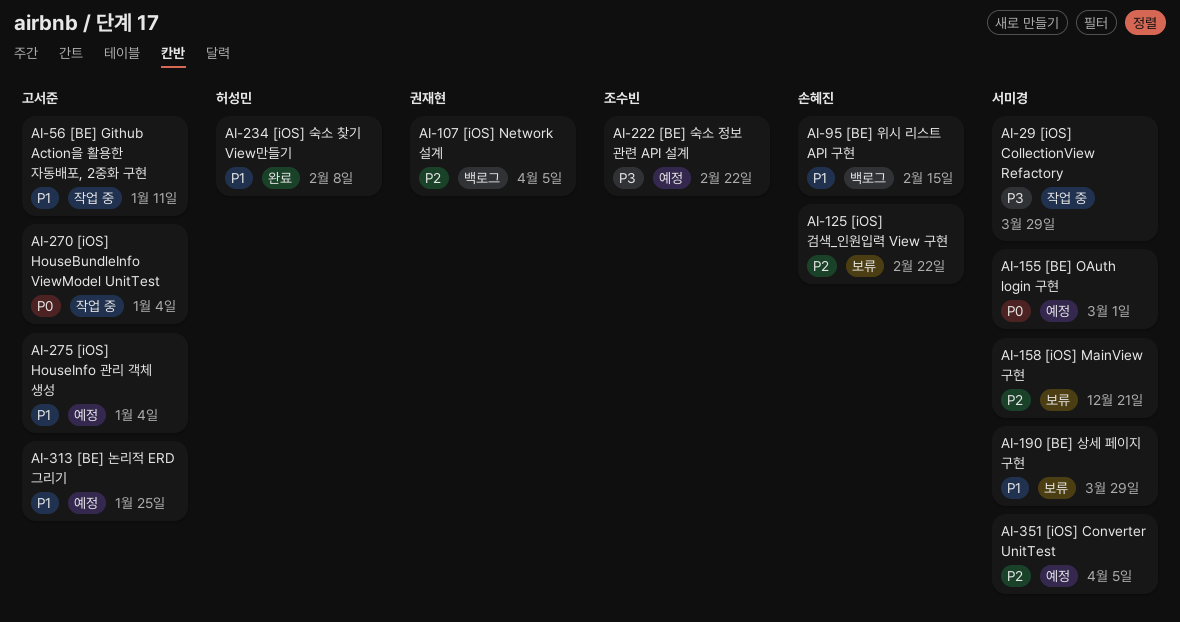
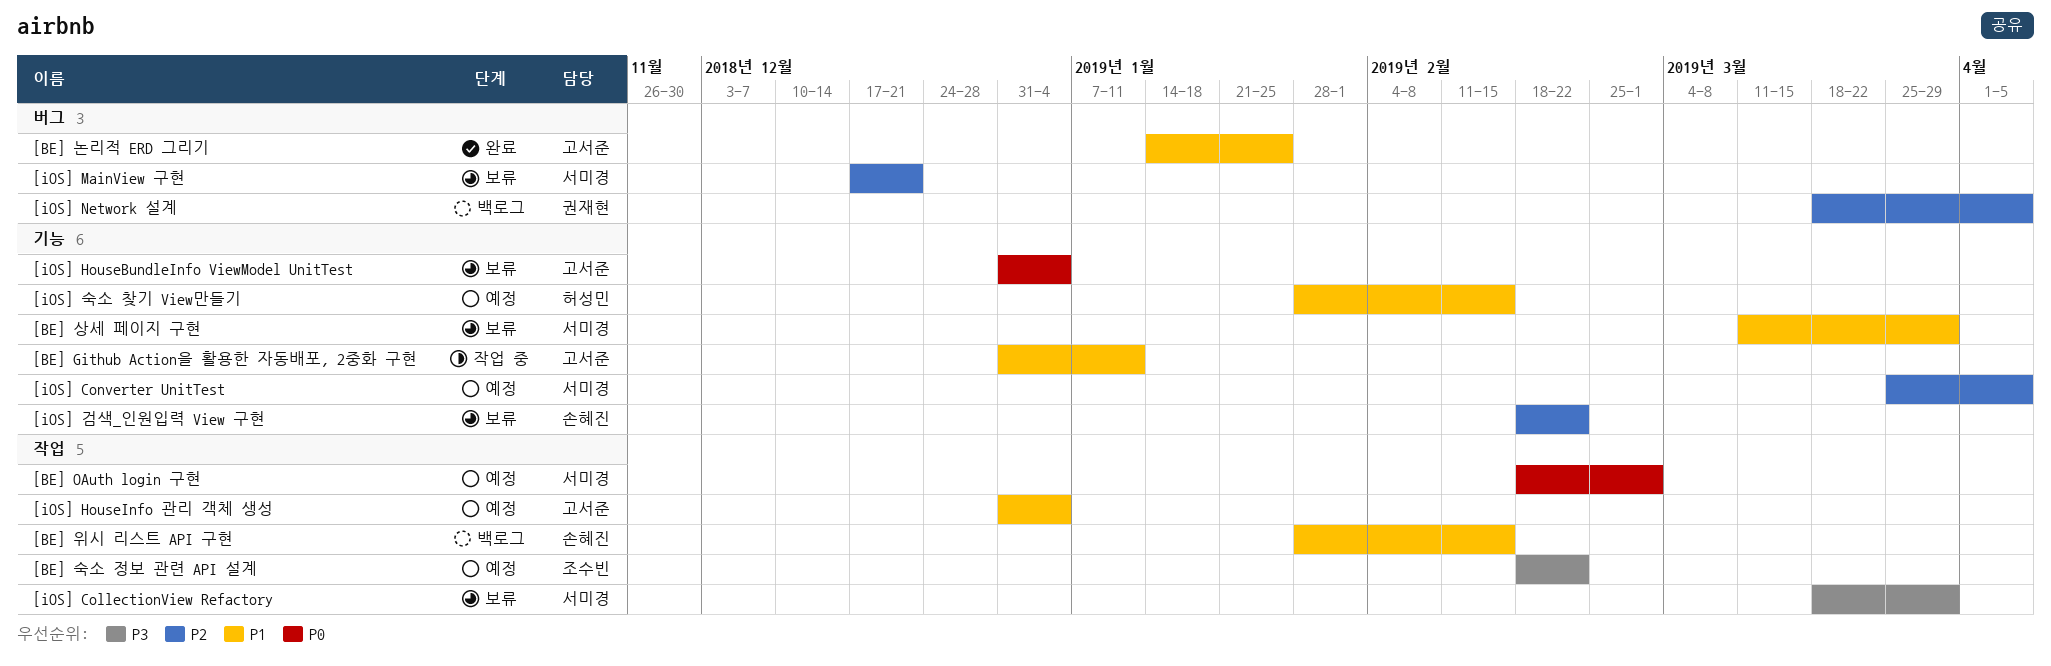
[BE] 논리적 ERD 그리기, status: 예정 -> 완료
[iOS] CollectionView Refactory, status: 작업 중 -> 보류
[iOS] HouseBundleInfo ViewModel UnitTest, status: 작업 중 -> 보류
[iOS] 숙소 찾기 View만들기, status: 완료 -> 예정
[iOS] 숙소 찾기 View만들기, due: Feb 8 -> Feb 15

